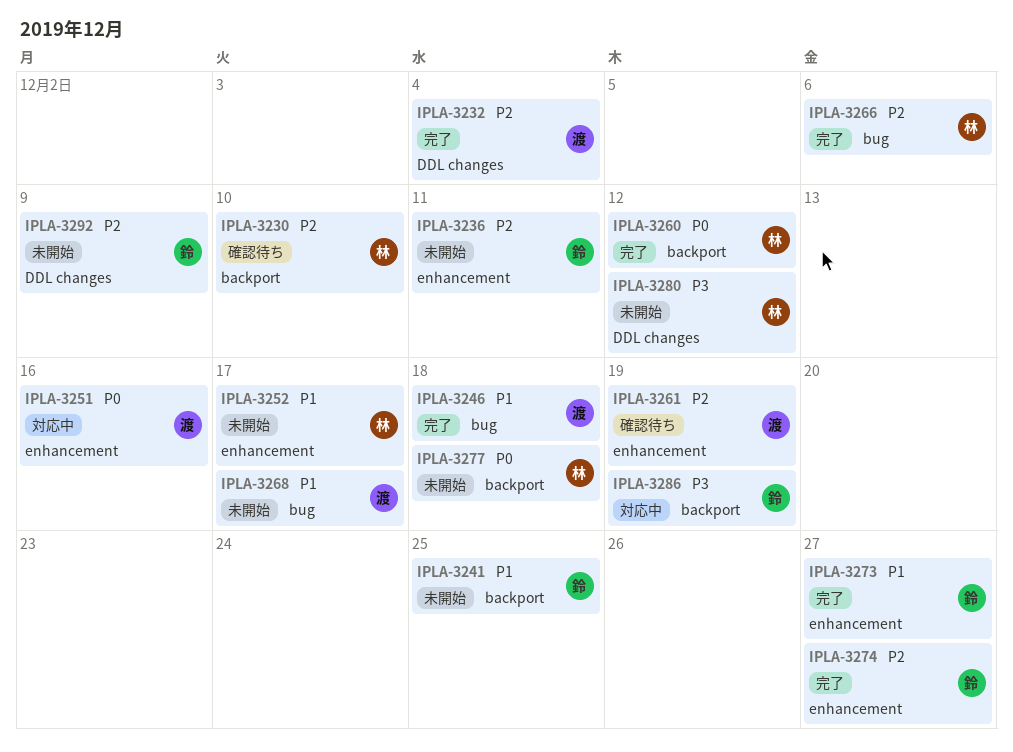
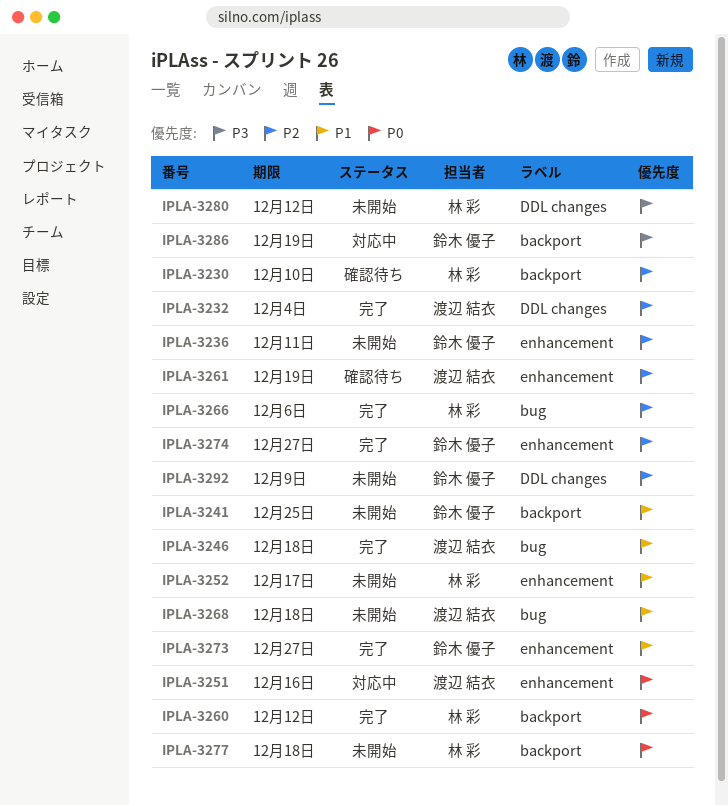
IPLA-3268, due: Dec 17 -> Dec 18

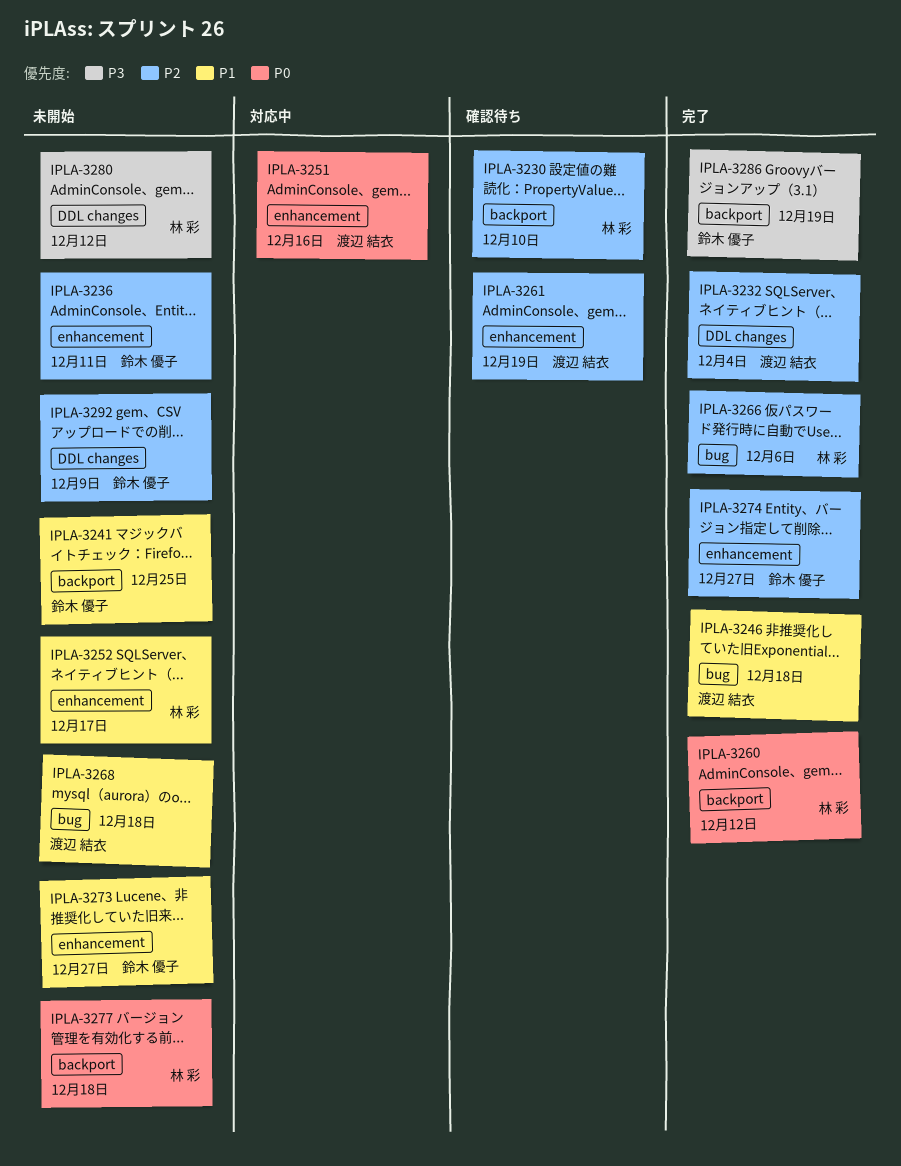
IPLA-3273, status: 完了 -> 未開始
IPLA-3286, status: 対応中 -> 完了

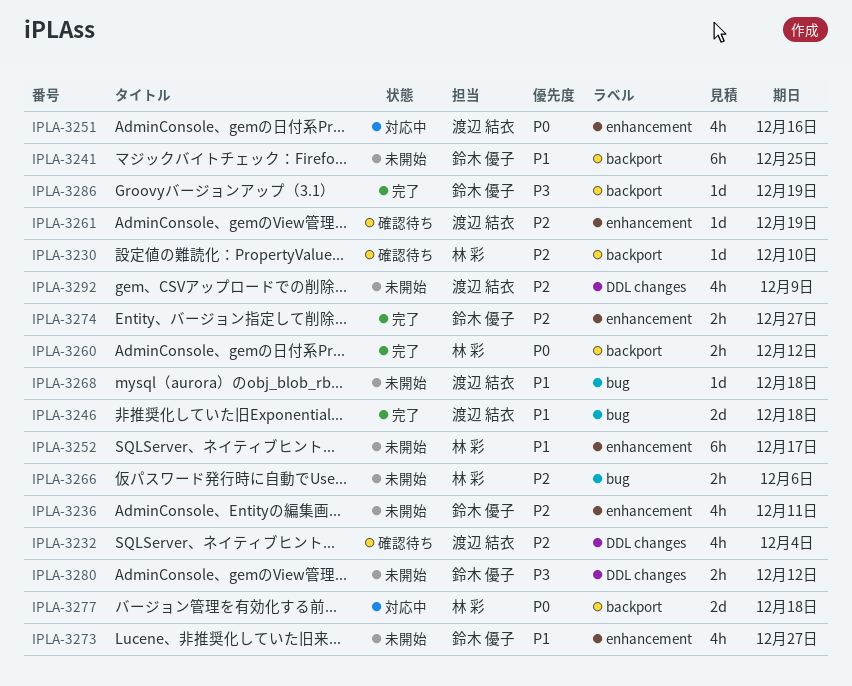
IPLA-3232, status: 完了 -> 確認待ち
IPLA-3266, status: 完了 -> 未開始
IPLA-3277, status: 未開始 -> 対応中
IPLA-3280, owner: 林 彩 -> 鈴木 優子
IPLA-3292, owner: 鈴木 優子 -> 渡辺 結衣

